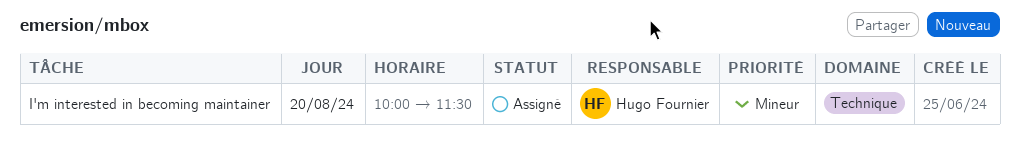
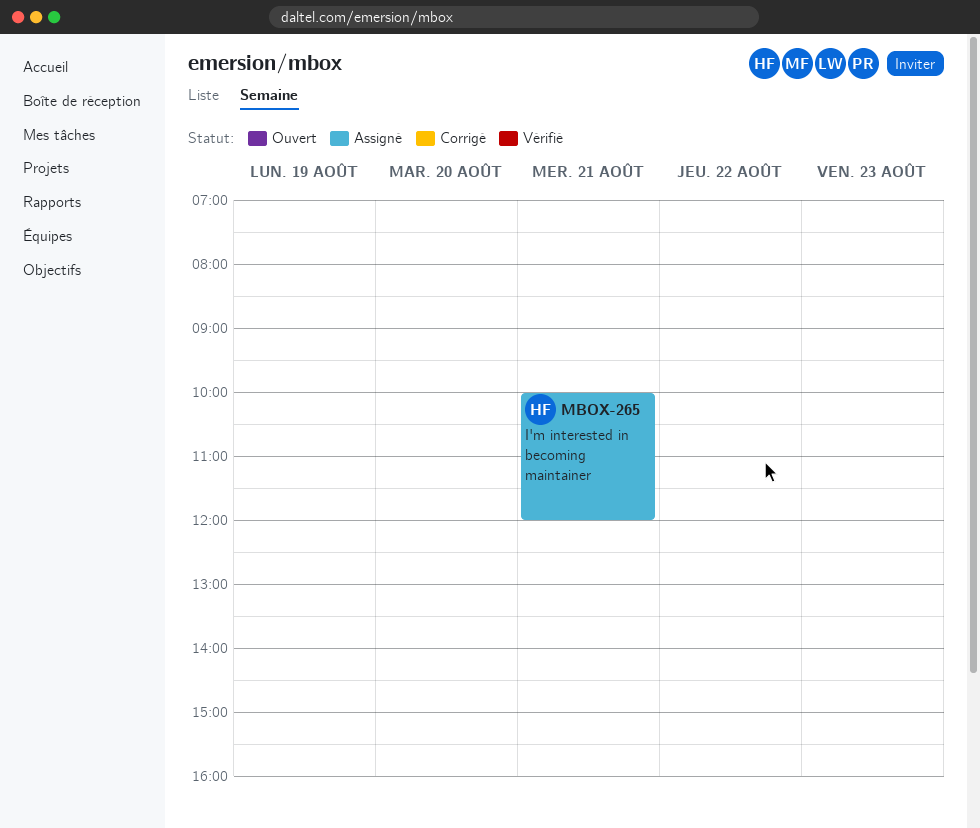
I'm interested in becoming maintainer, day: Aug 20 -> Aug 21
I'm interested in becoming maintainer, ends: 11:30 -> 12:00

